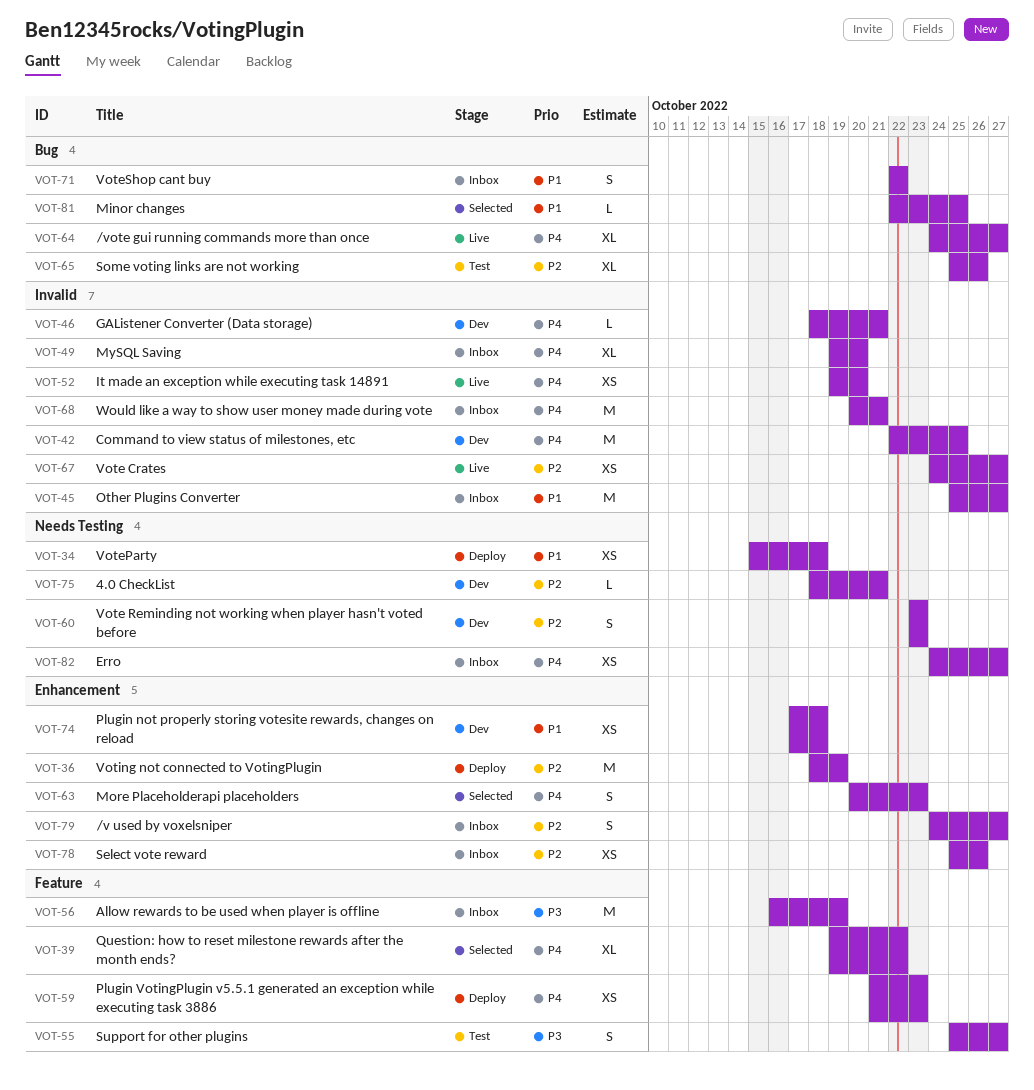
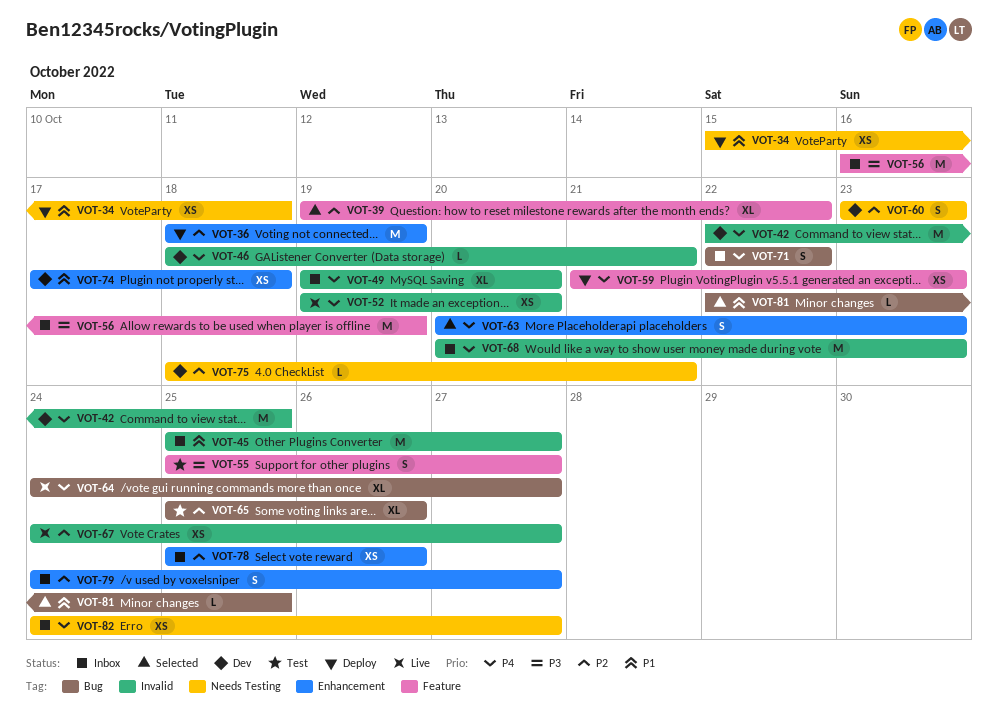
VOT-39, priority: P4 -> P2
VOT-68, due: Oct 21 -> Oct 23
VOT-71, priority: P1 -> P4

